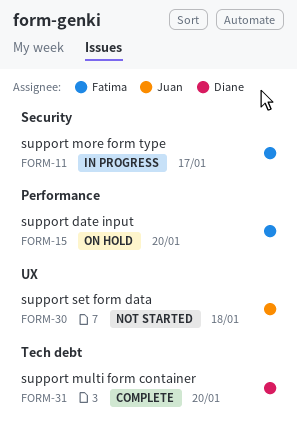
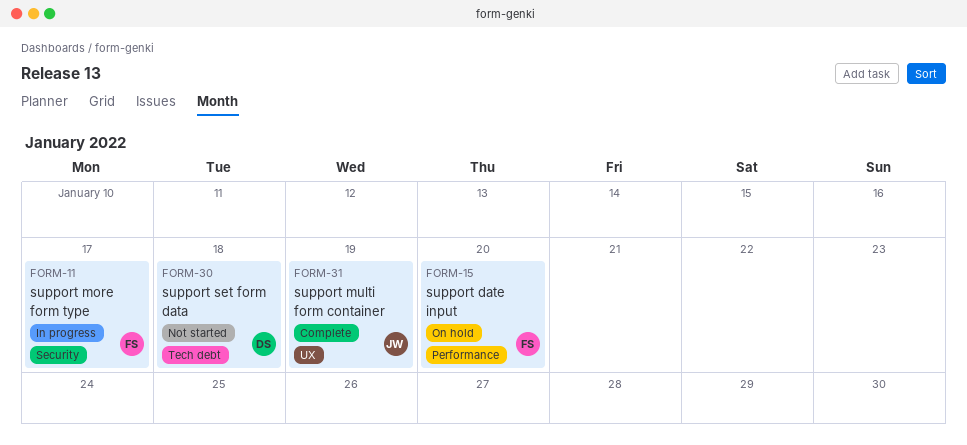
FORM-30, owner: Juan -> Diane
FORM-30, label: UX -> Tech debt
FORM-31, owner: Diane -> Juan
FORM-31, label: Tech debt -> UX
FORM-31, due: Jan 20 -> Jan 19

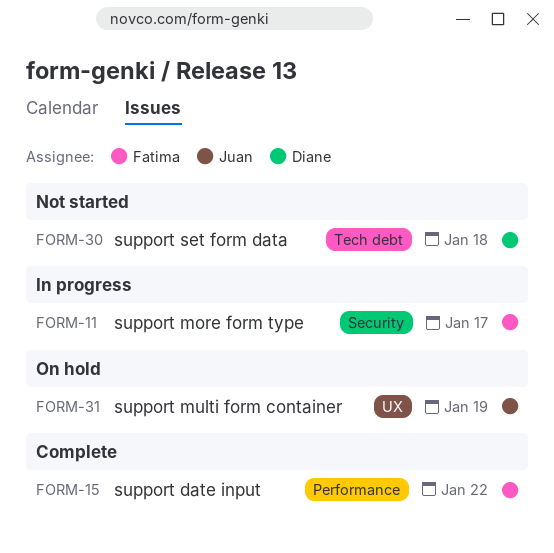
FORM-15, status: On hold -> Complete
FORM-15, due: Jan 20 -> Jan 22
FORM-31, status: Complete -> On hold

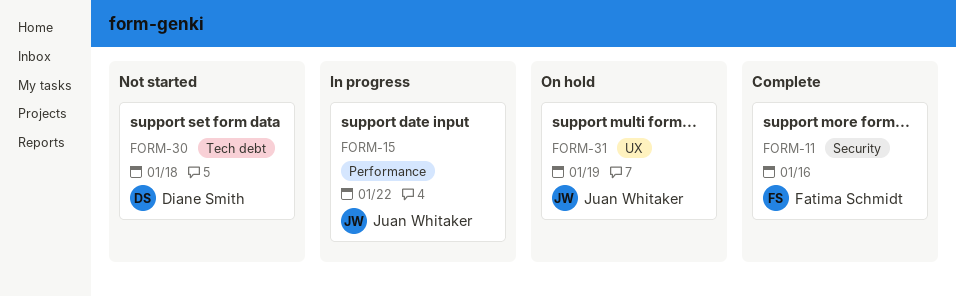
FORM-11, status: In progress -> Complete
FORM-11, due: Jan 17 -> Jan 16
FORM-15, status: Complete -> In progress
FORM-15, owner: Fatima Schmidt -> Juan Whitaker

